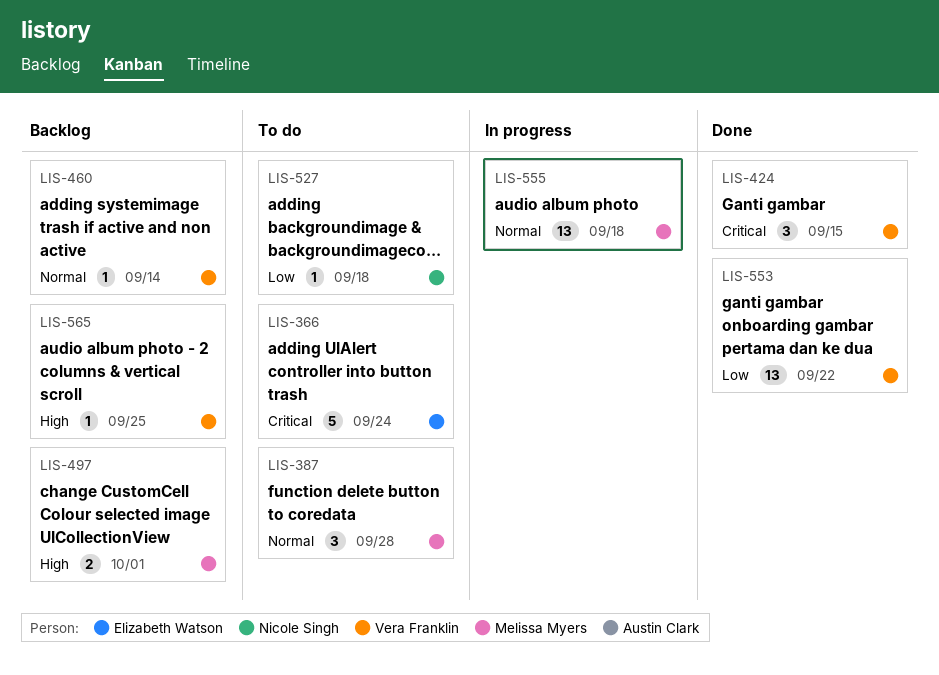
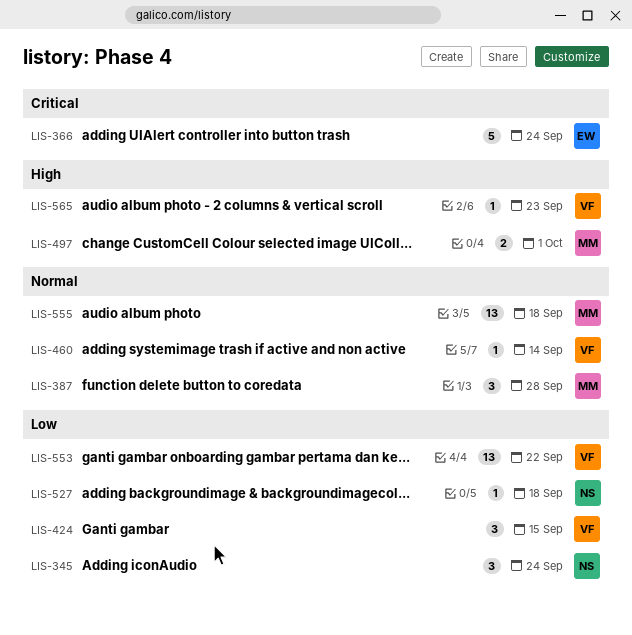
LIS-345: none -> present
LIS-424, priority: Critical -> Low
LIS-565, due: Sep 25 -> Sep 23

